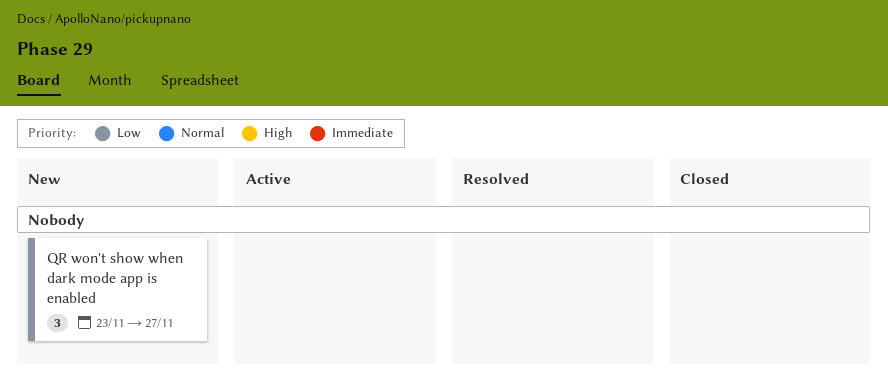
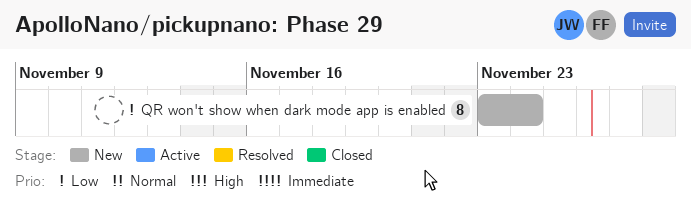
QR won't show when dark mode app is enabled, estimate: 3 -> 8
QR won't show when dark mode app is enabled, due: Nov 27 -> Nov 24

